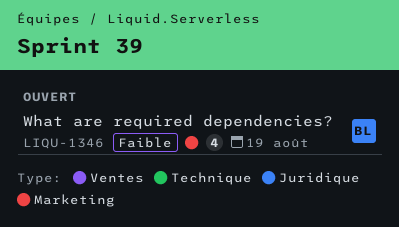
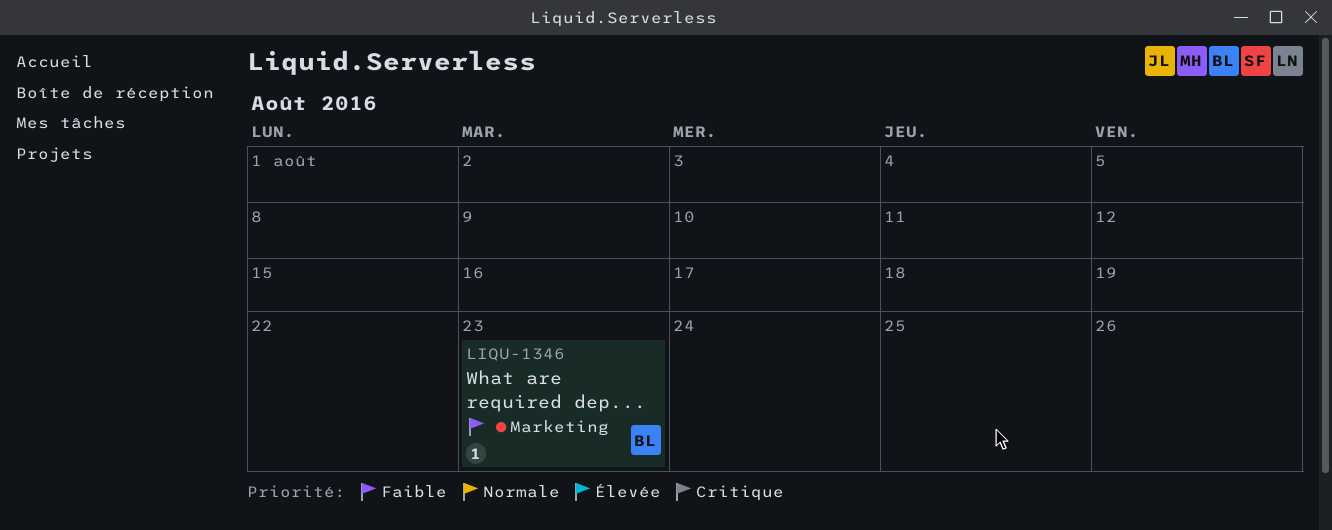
LIQU-1346, estimate: 4 -> 1
LIQU-1346, due: Aug 19 -> Aug 23

